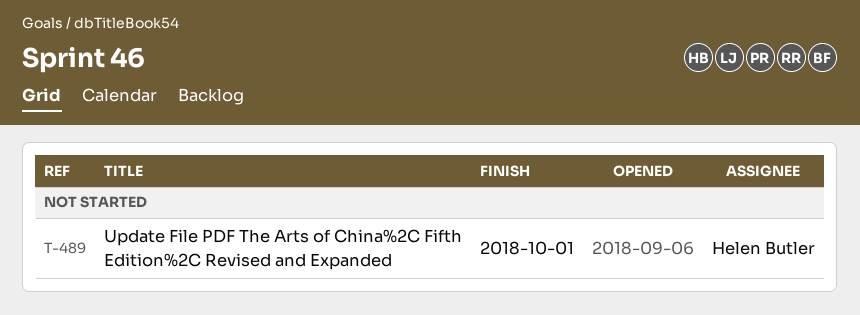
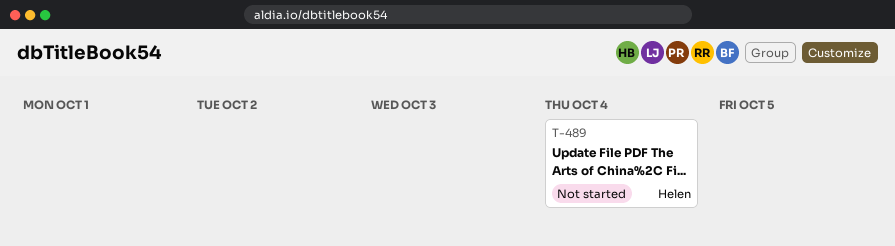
T-489, due: Oct 1 -> Oct 4

